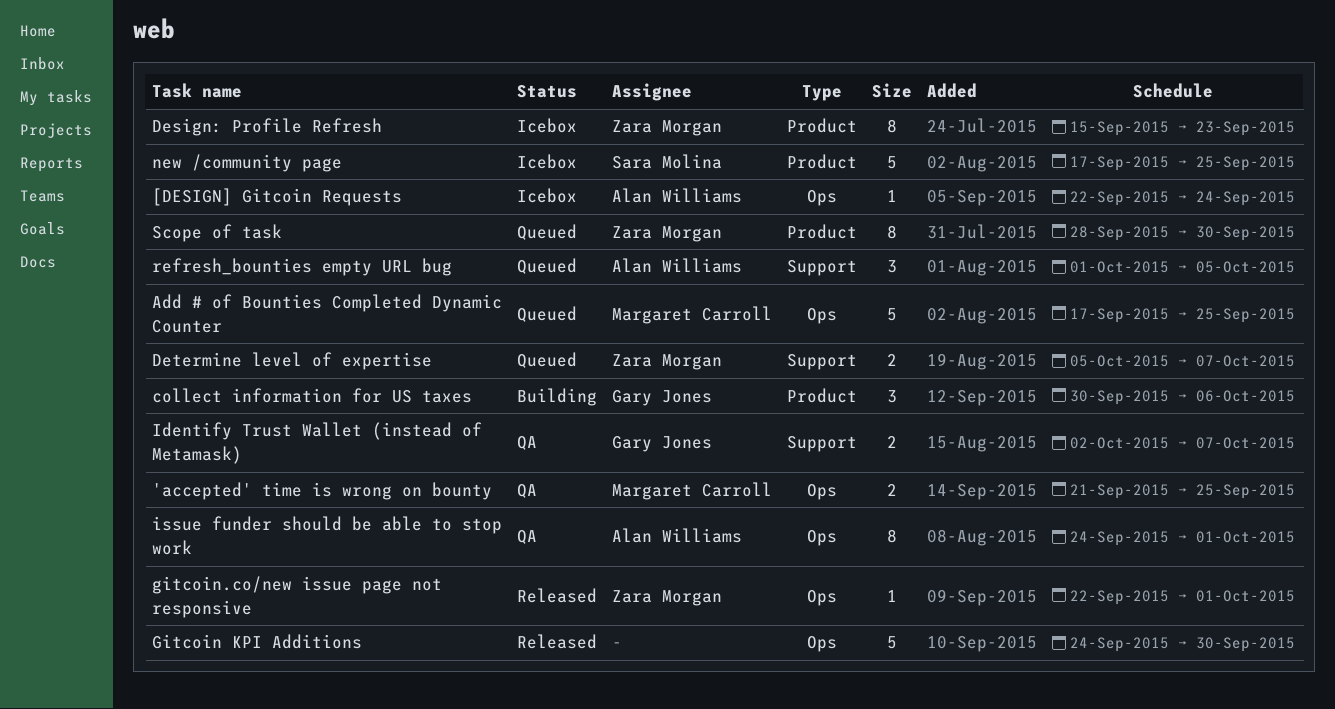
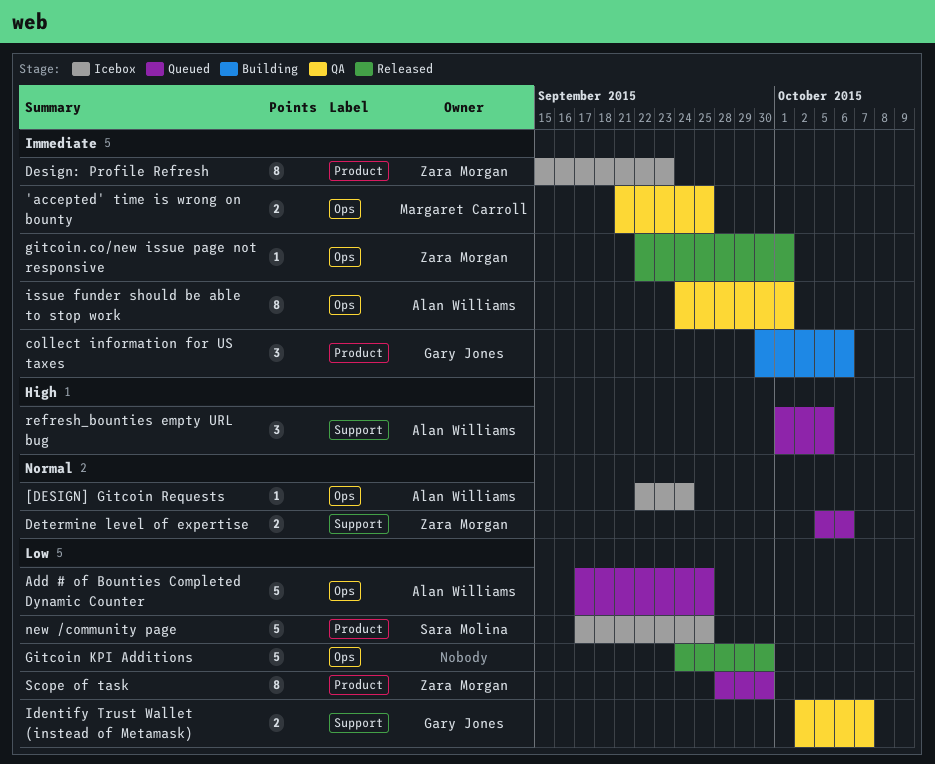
Add # of Bounties Completed Dynamic Counter, owner: Margaret Carroll -> Alan Williams
Determine level of expertise, due: Oct 7 -> Oct 6

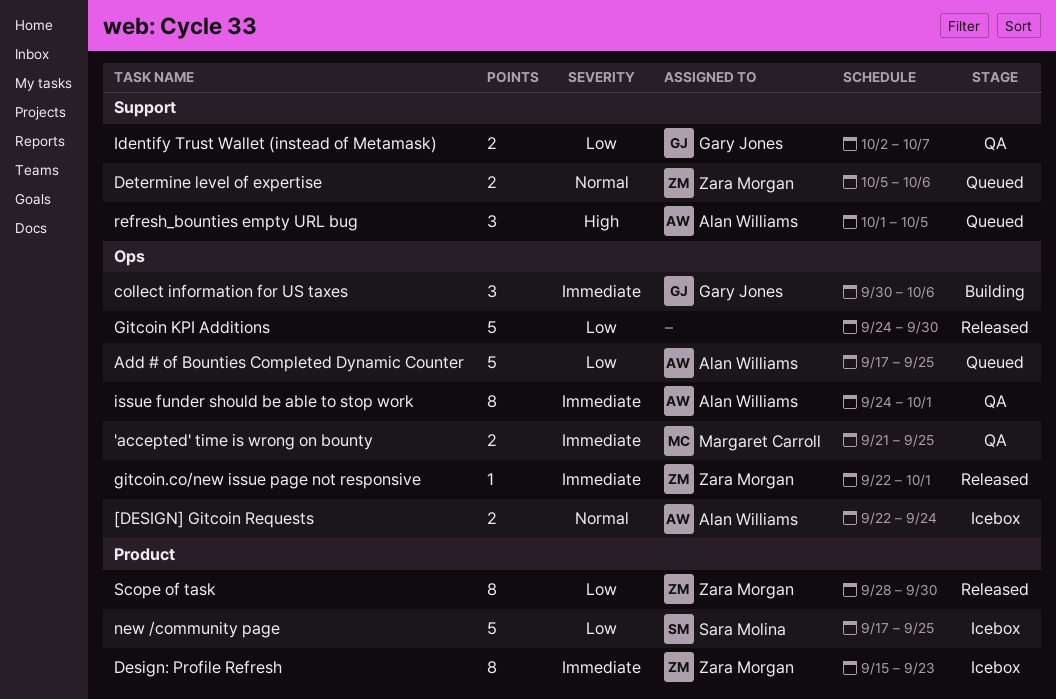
[DESIGN] Gitcoin Requests, estimate: 1 -> 2
collect information for US taxes, label: Product -> Ops
Scope of task, status: Queued -> Released

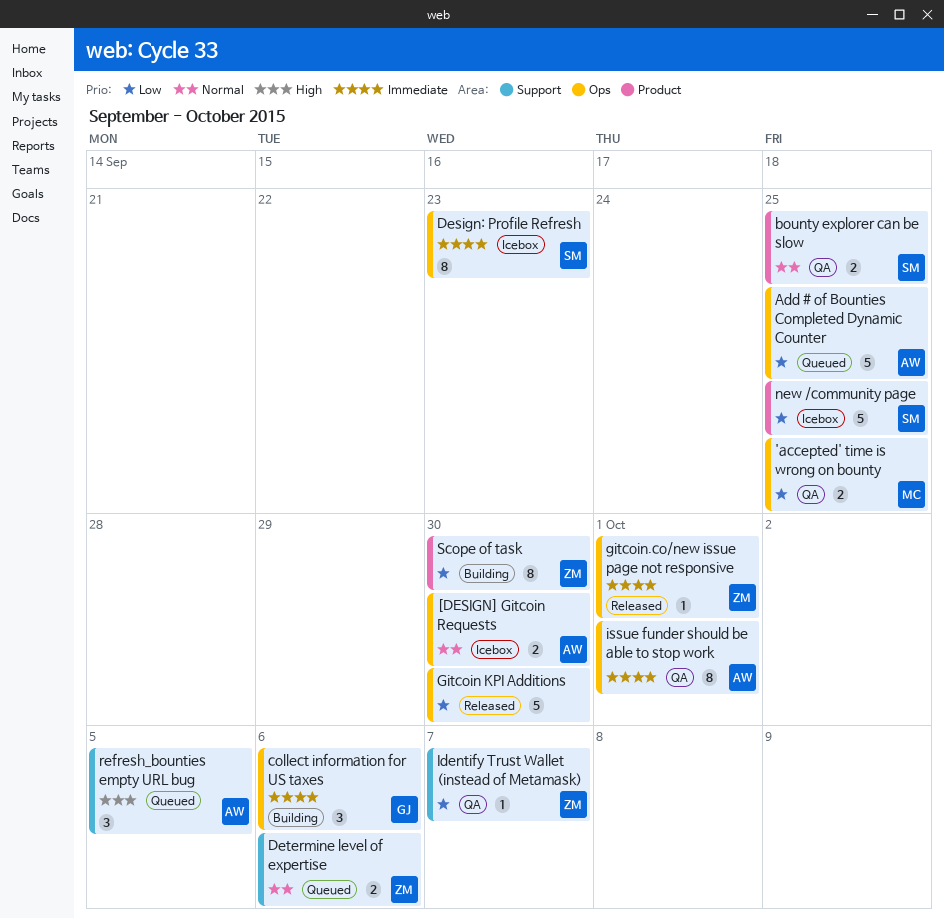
'accepted' time is wrong on bounty, priority: Immediate -> Low
[DESIGN] Gitcoin Requests, due: Sep 24 -> Sep 30
bounty explorer can be slow: none -> present
Design: Profile Refresh, owner: Zara Morgan -> Sara Molina
Design: Profile Refresh, label: Product -> Ops
Identify Trust Wallet (instead of Metamask), owner: Gary Jones -> Zara Morgan
Identify Trust Wallet (instead of Metamask), estimate: 2 -> 1
Scope of task, status: Released -> Building

